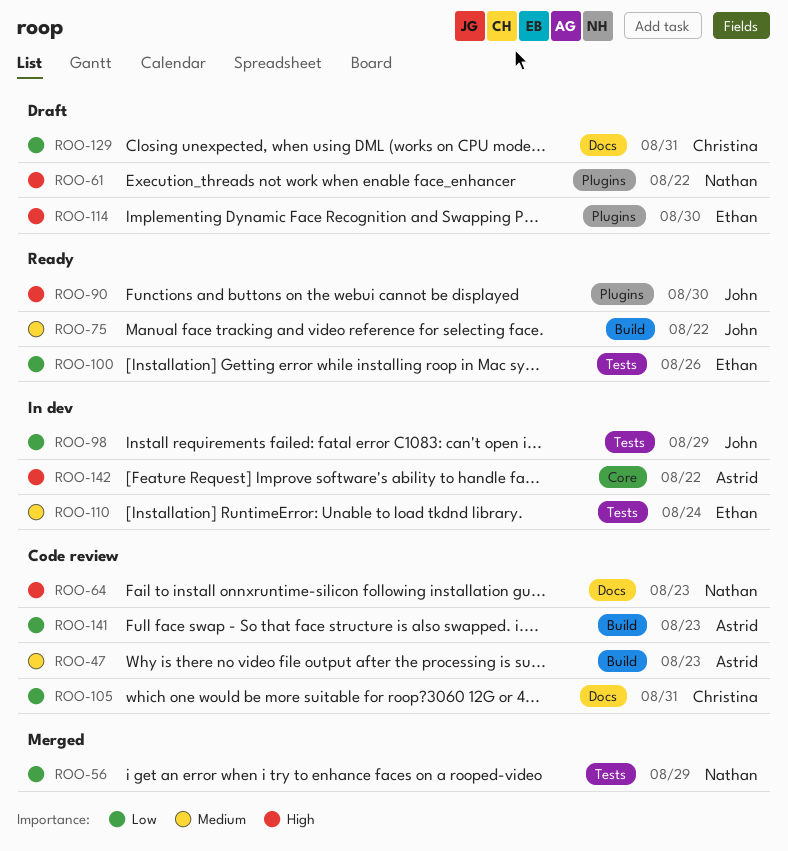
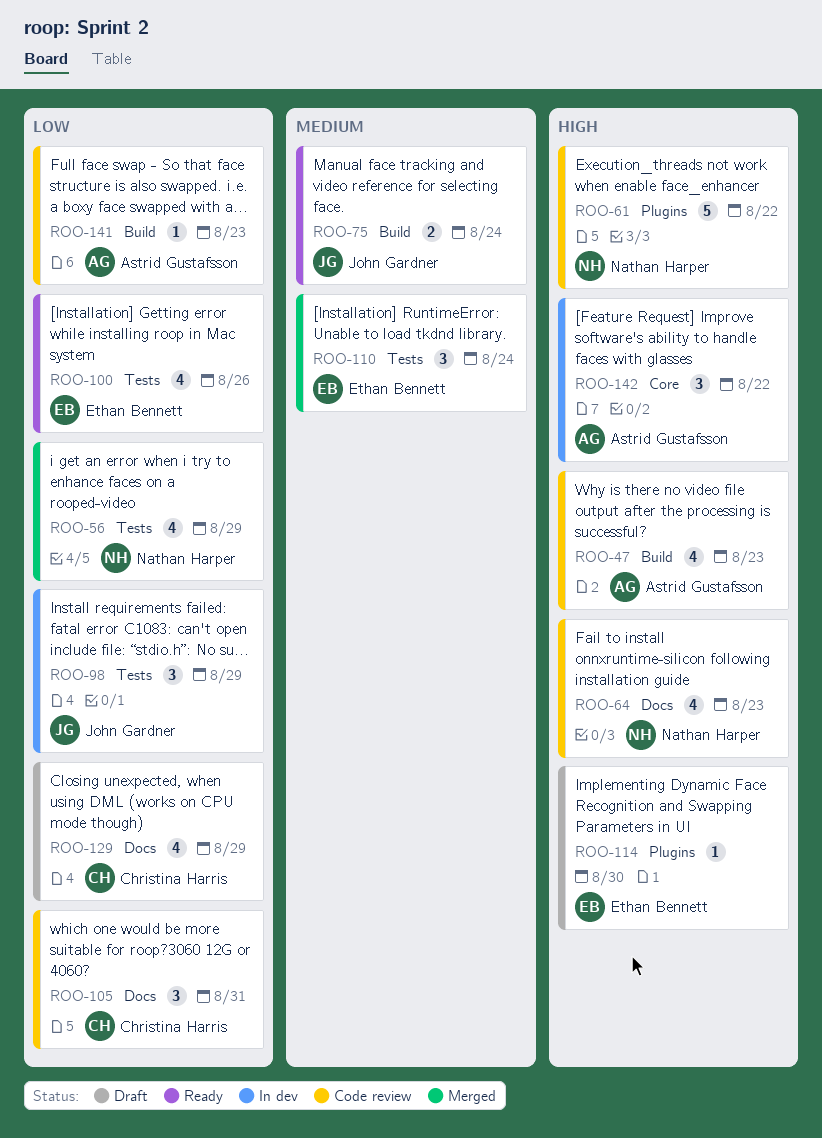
ROO-47, priority: Medium -> High
ROO-61, status: Draft -> Code review
ROO-75, due: Aug 22 -> Aug 24
ROO-90: present -> none
ROO-110, status: In dev -> Merged
ROO-129, due: Aug 31 -> Aug 29

